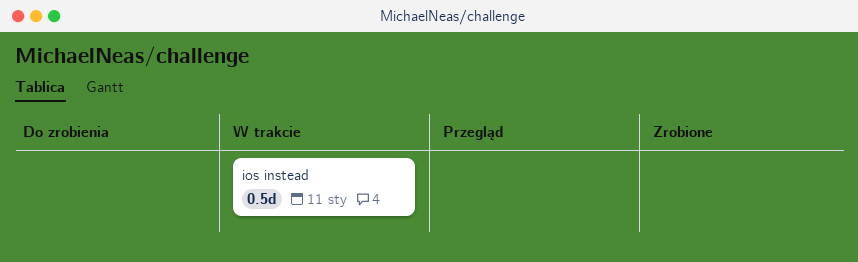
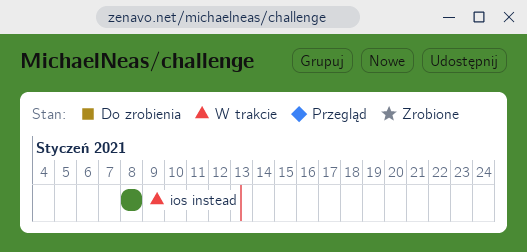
ios instead, due: Jan 11 -> Jan 8

